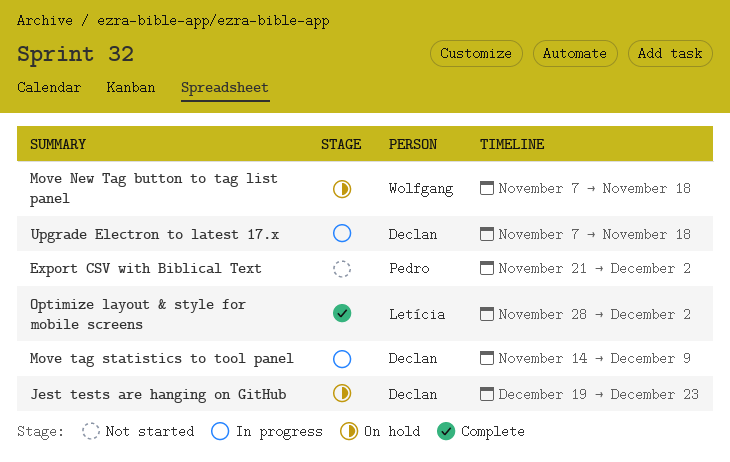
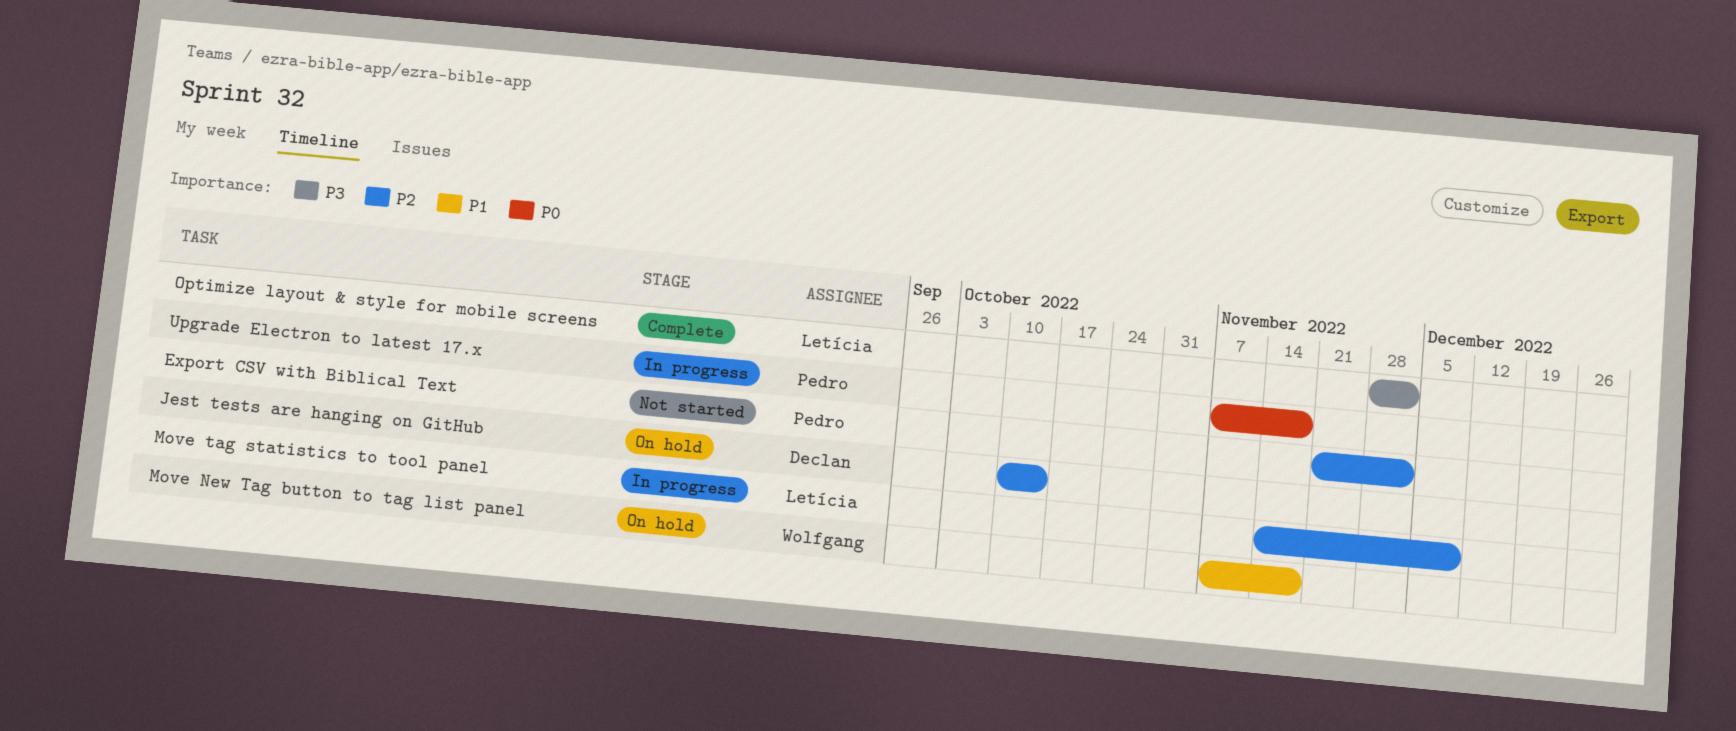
Jest tests are hanging on GitHub, start: Dec 19 -> Oct 10
Jest tests are hanging on GitHub, due: Dec 23 -> Oct 14
Move tag statistics to tool panel, owner: Declan -> Letícia
Upgrade Electron to latest 17.x, owner: Declan -> Pedro

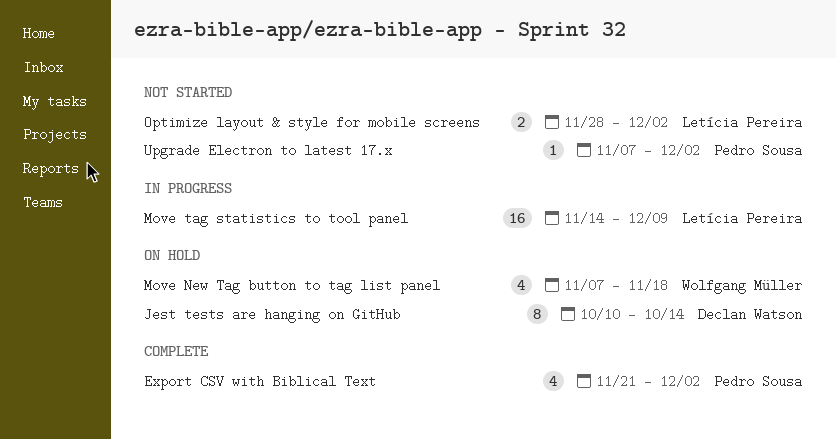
Export CSV with Biblical Text, status: Not started -> Complete
Optimize layout & style for mobile screens, status: Complete -> Not started
Upgrade Electron to latest 17.x, status: In progress -> Not started
Upgrade Electron to latest 17.x, due: Nov 18 -> Dec 2

